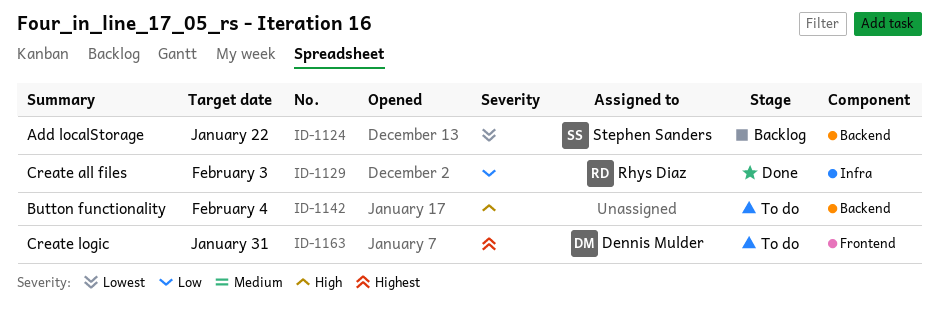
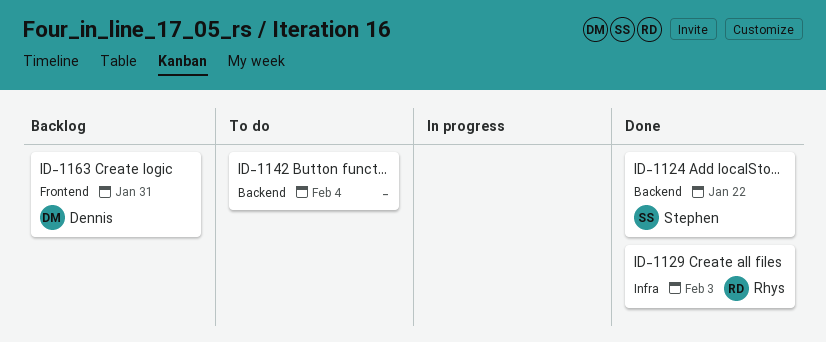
ID-1124, status: Backlog -> Done
ID-1163, status: To do -> Backlog

